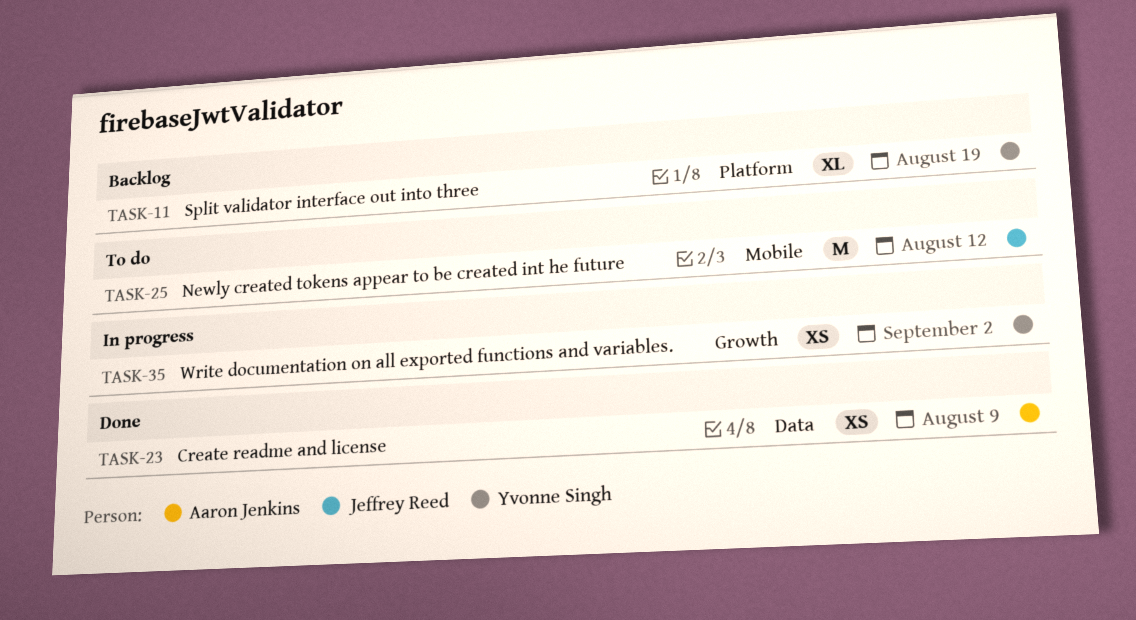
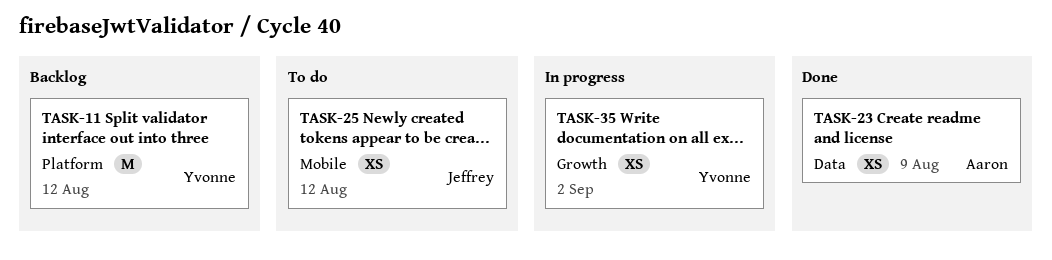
TASK-11, estimate: XL -> M
TASK-11, due: Aug 19 -> Aug 12
TASK-25, estimate: M -> XS

